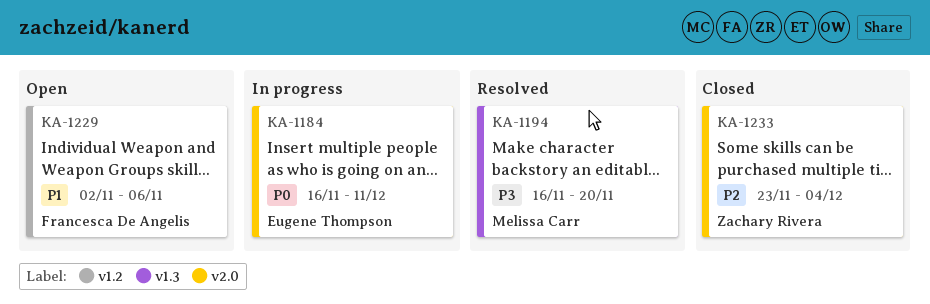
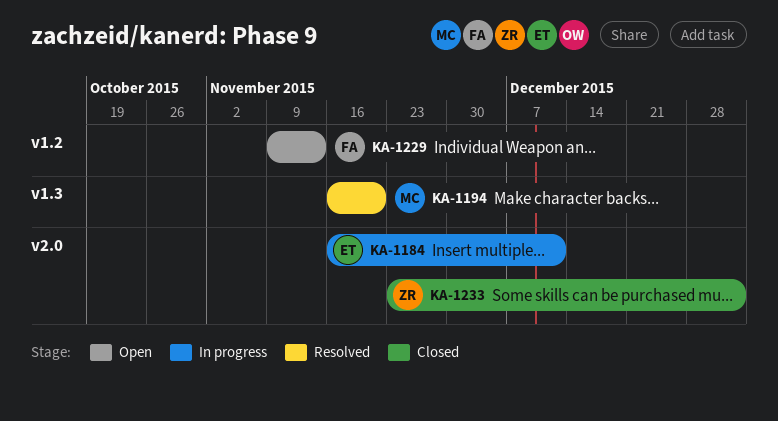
KA-1229, start: Nov 2 -> Nov 9
KA-1229, due: Nov 6 -> Nov 13
KA-1233, due: Dec 4 -> Jan 1

